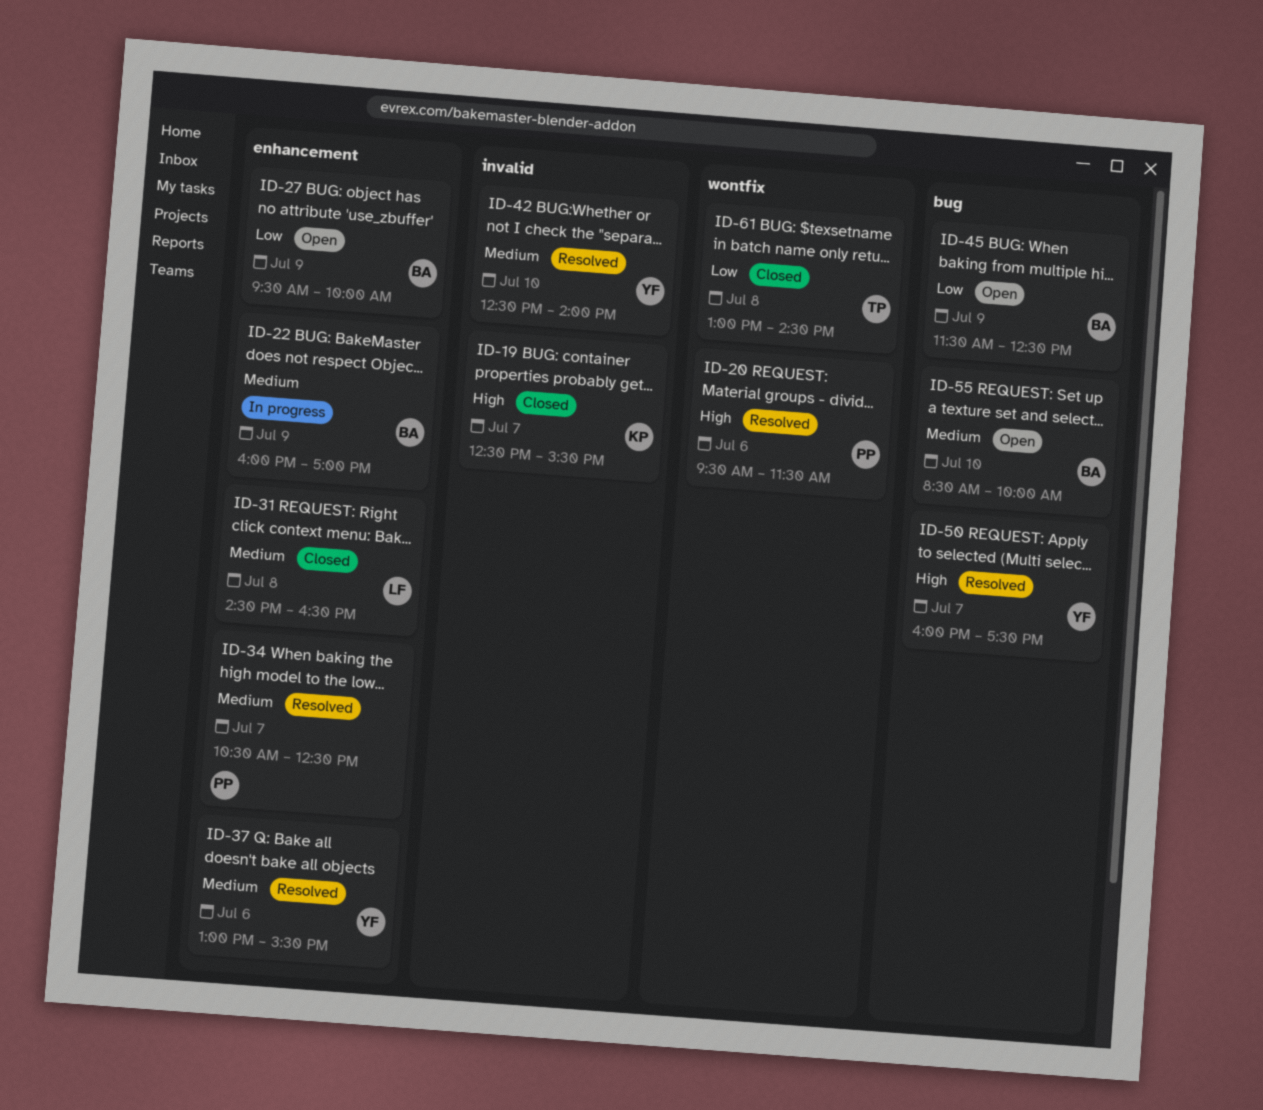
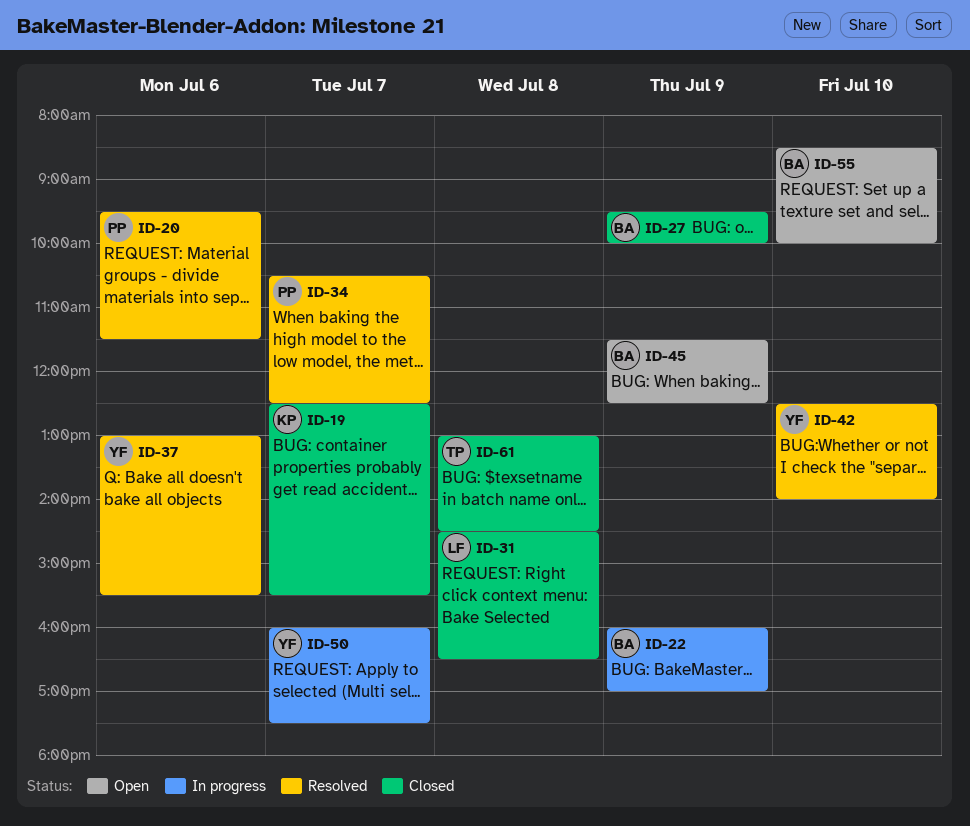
ID-27, status: Open -> Closed
ID-50, status: Resolved -> In progress

